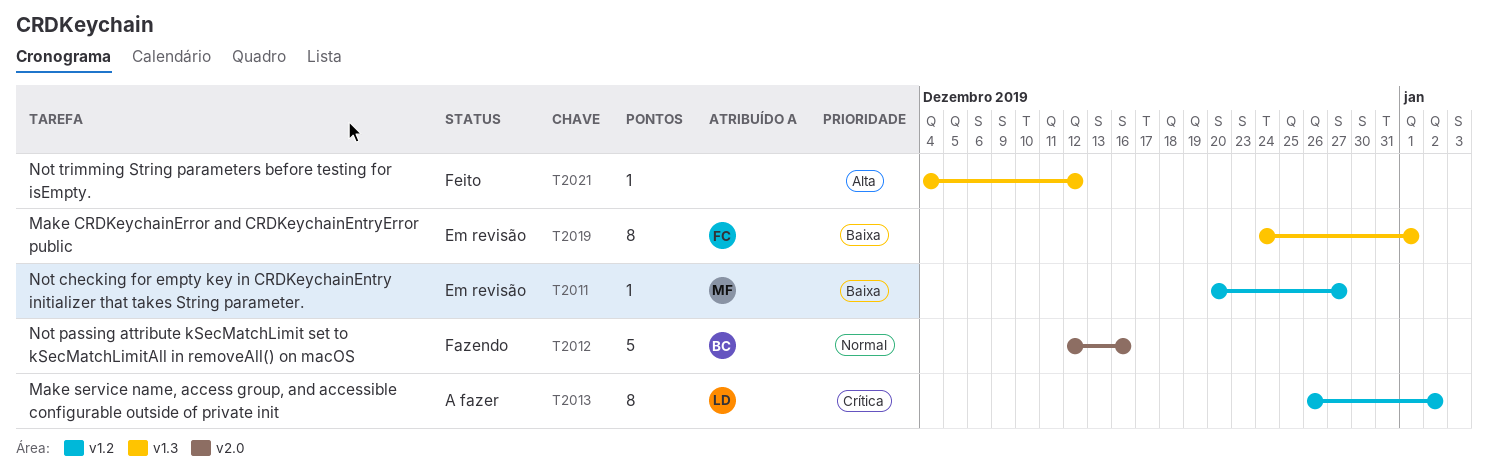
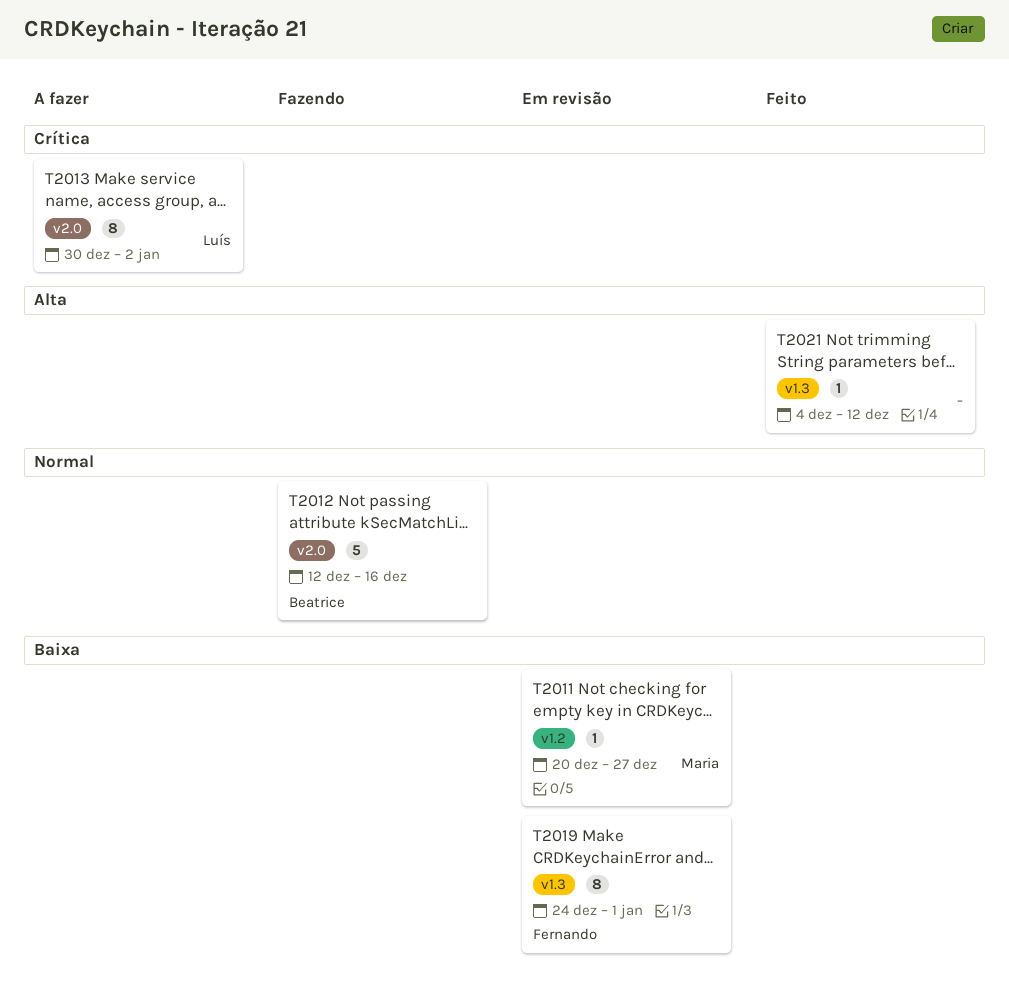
T2013, label: v1.2 -> v2.0
T2013, start: Dec 26 -> Dec 30

